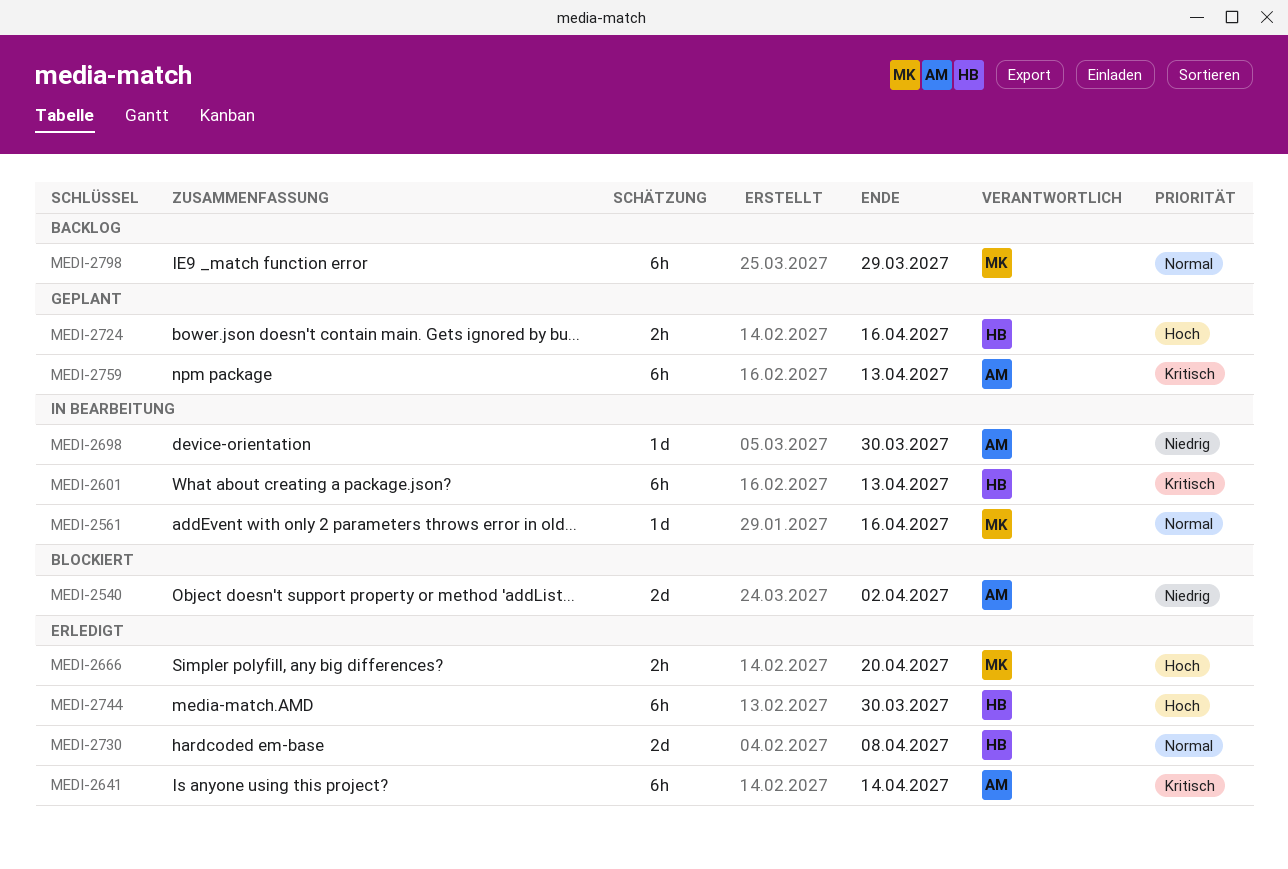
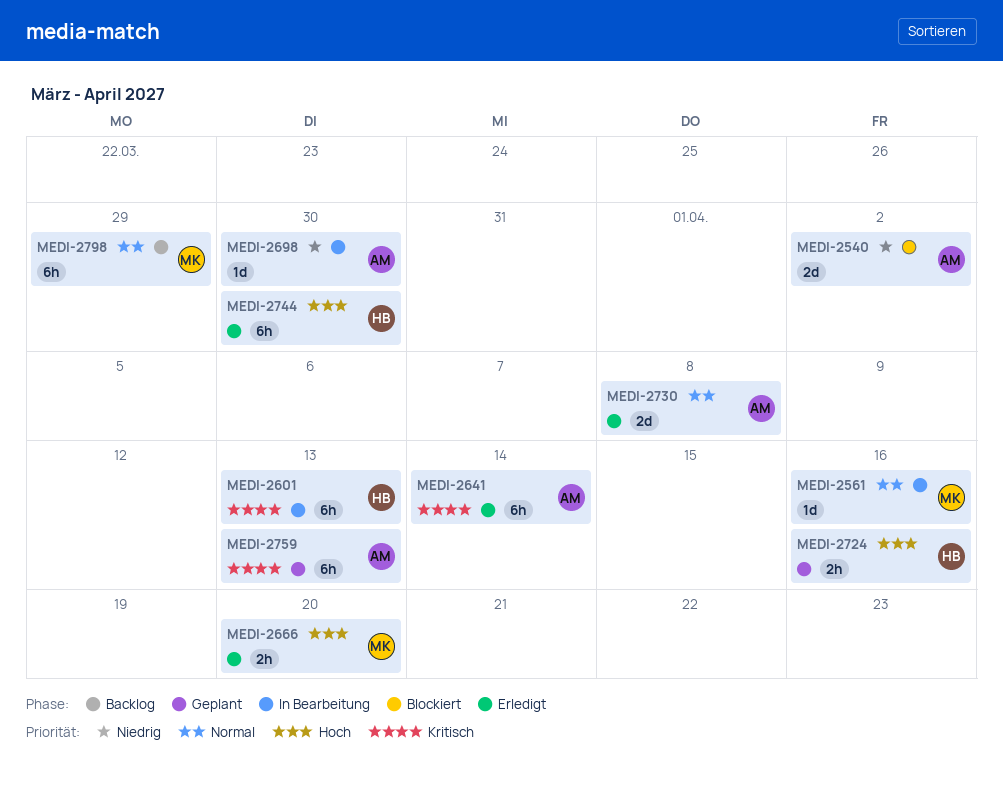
MEDI-2730, owner: HB -> AM

